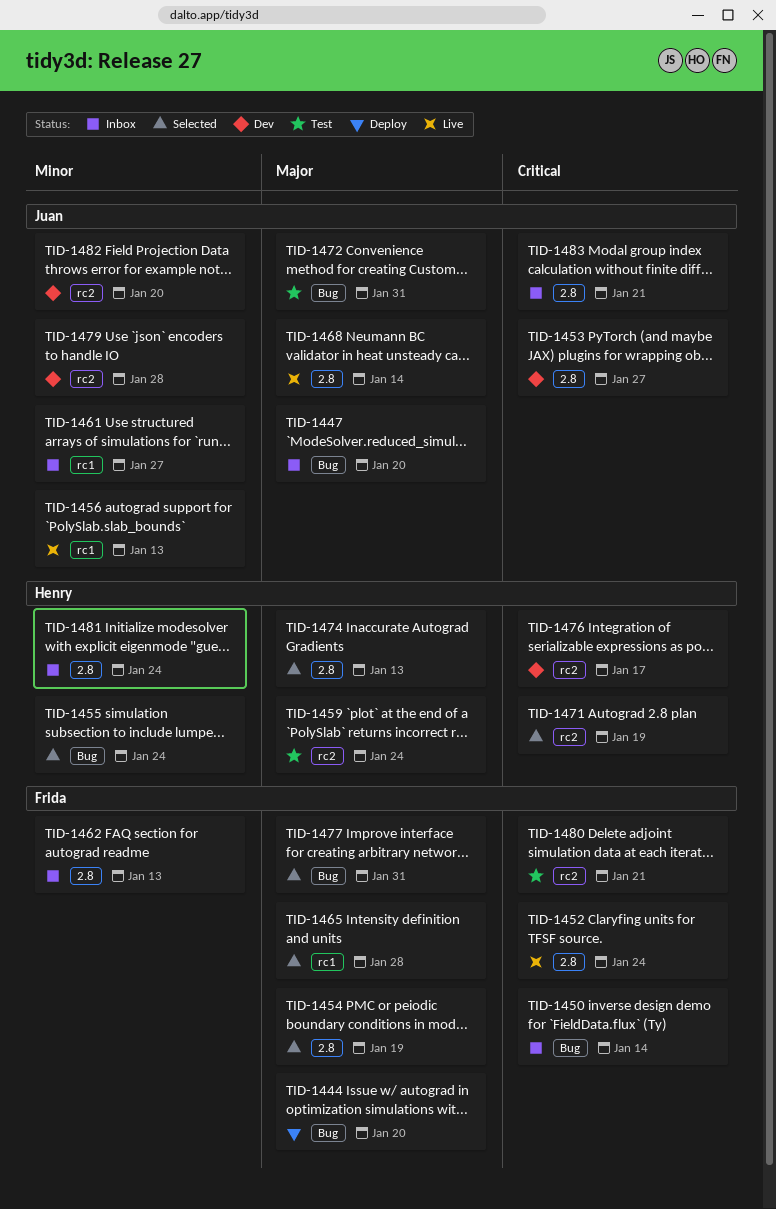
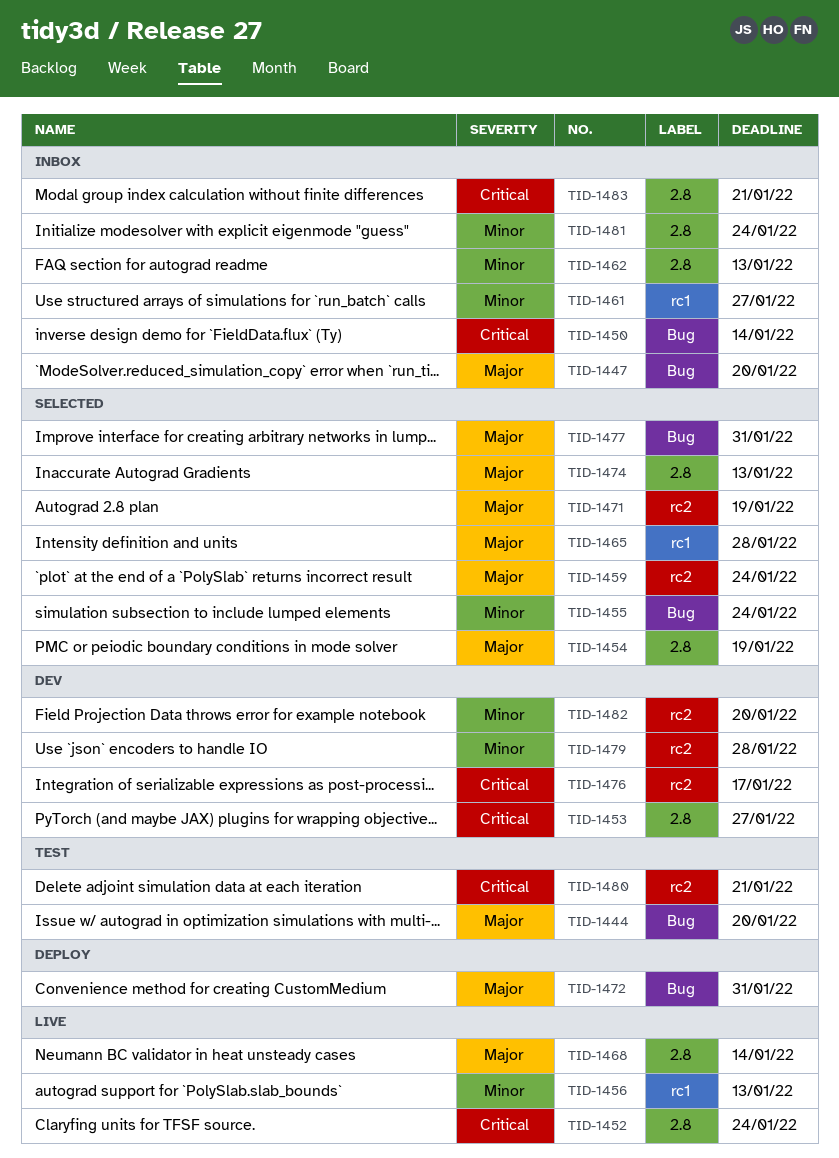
TID-1444, status: Deploy -> Test
TID-1459, status: Test -> Selected
TID-1471, priority: Critical -> Major
TID-1472, status: Test -> Deploy

